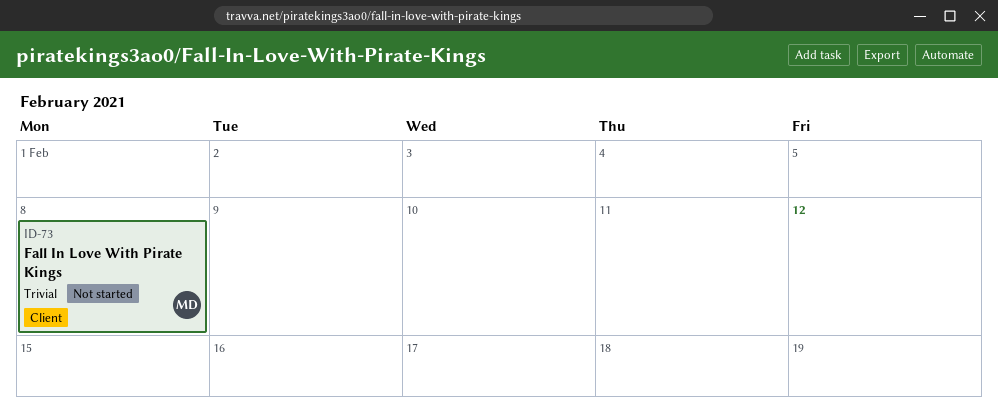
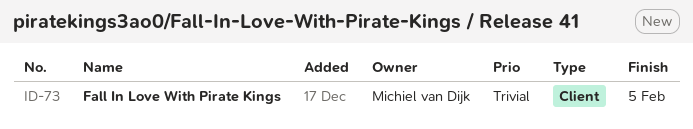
ID-73, due: Feb 8 -> Feb 5

